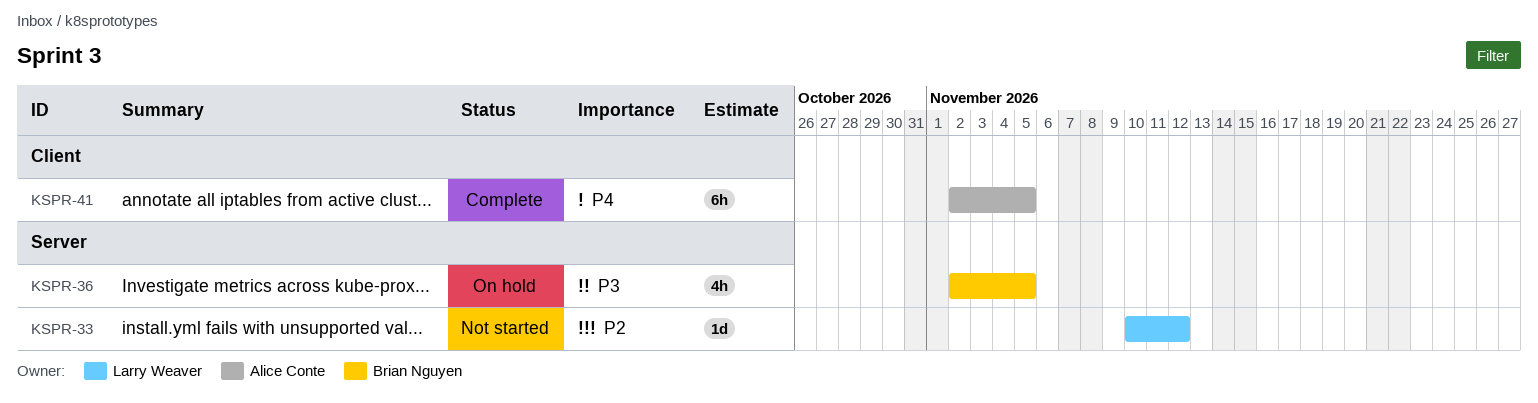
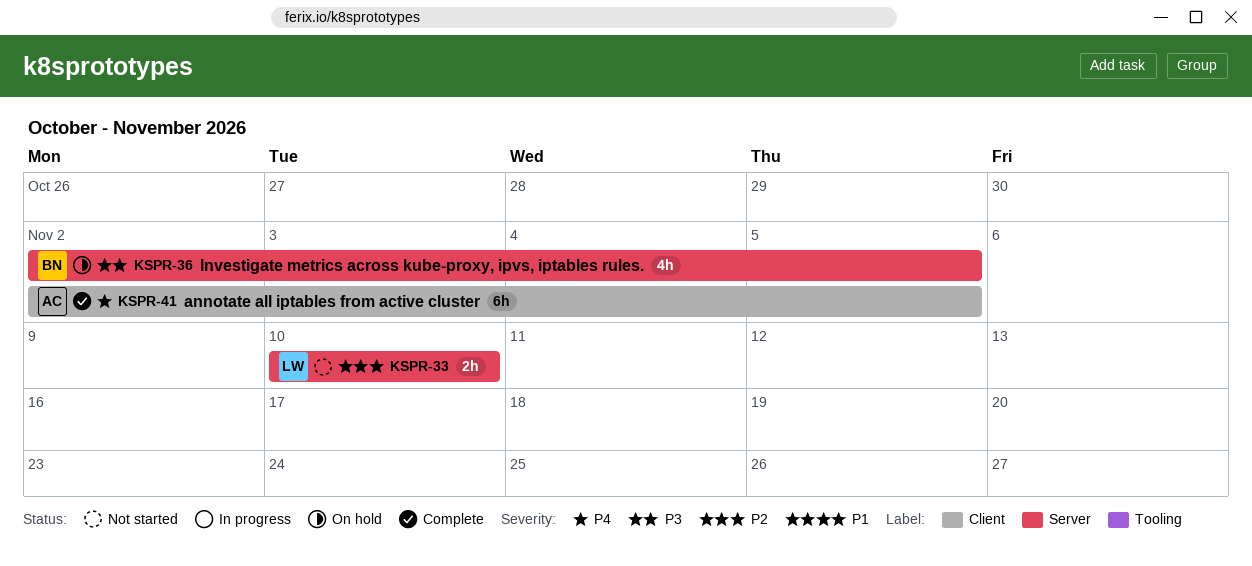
KSPR-33, estimate: 1d -> 2h
KSPR-33, due: Nov 12 -> Nov 10

